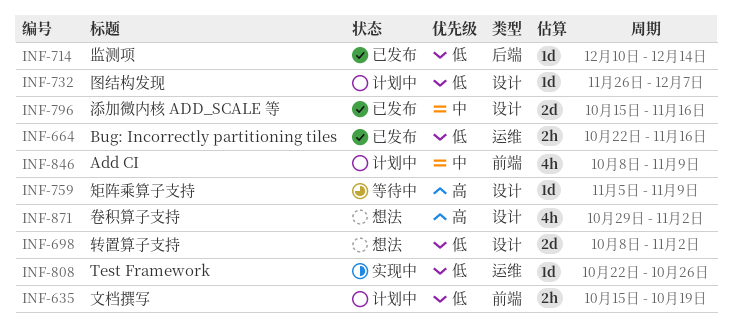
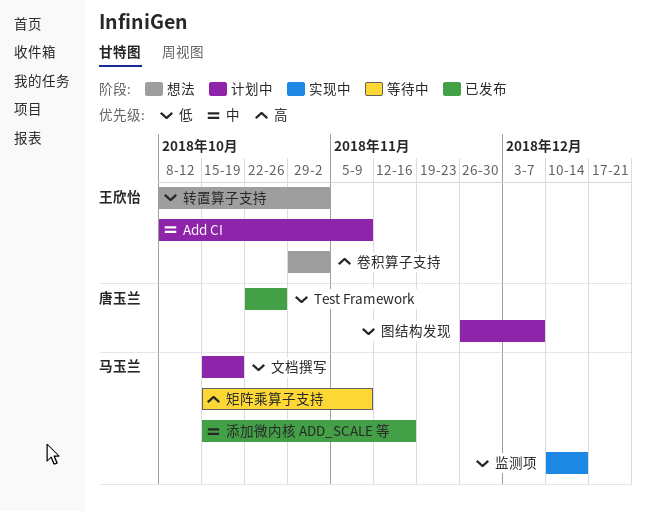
Bug: Incorrectly partitioning tiles: present -> none
Test Framework, status: 实现中 -> 已发布
监测项, status: 已发布 -> 实现中
矩阵乘算子支持, start: Nov 5 -> Oct 15

